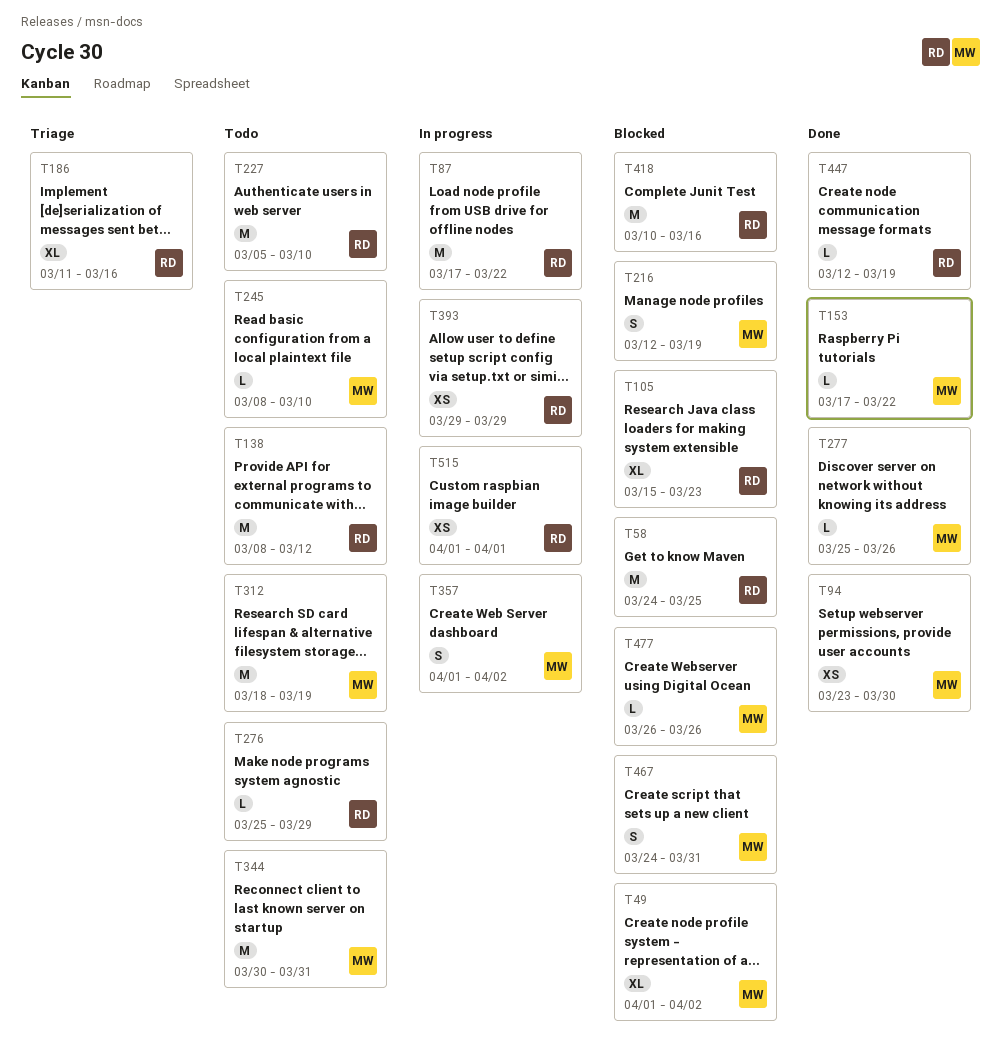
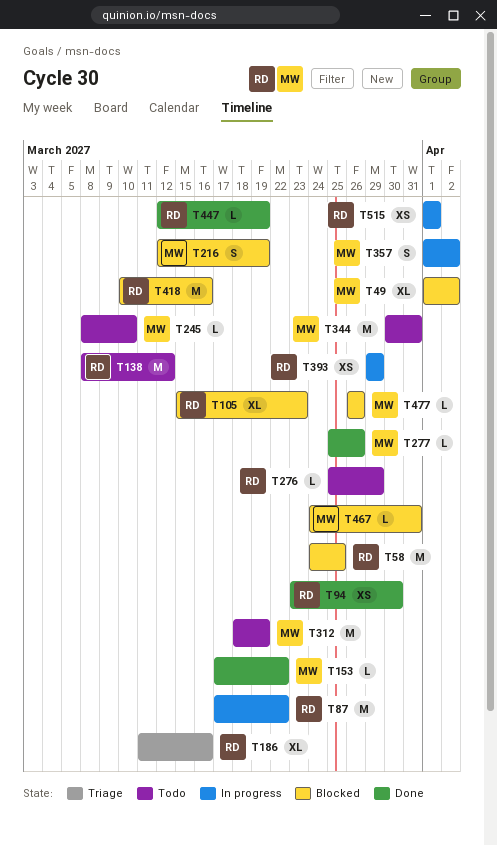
T94, owner: MW -> RD
T227: present -> none
T467, estimate: S -> L

